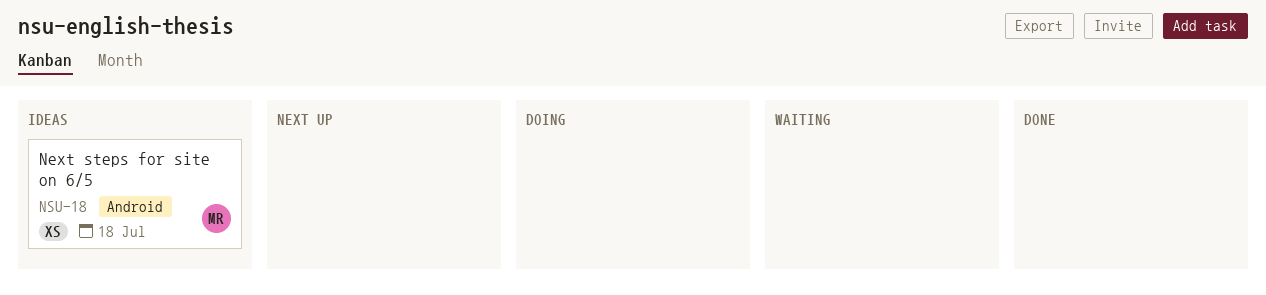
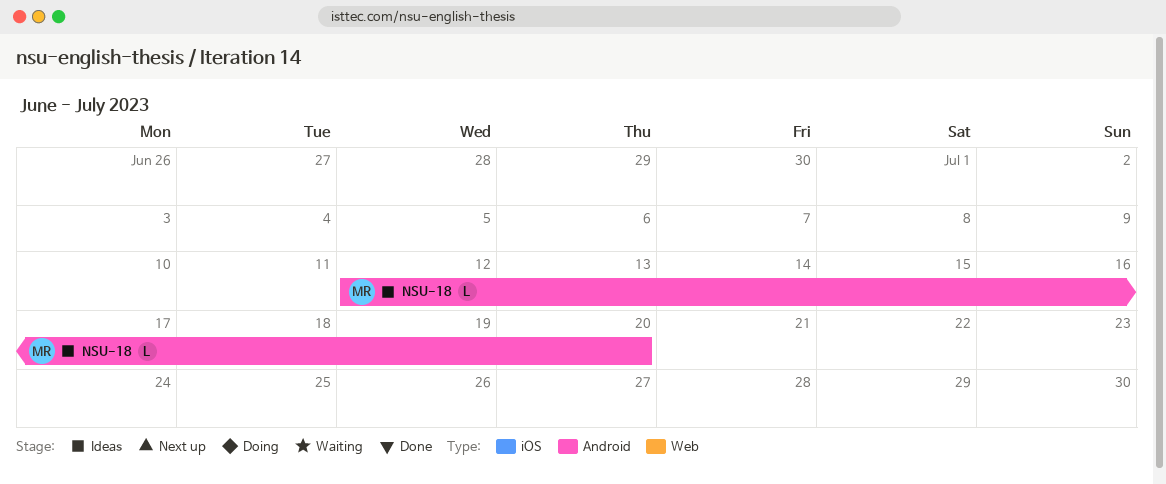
NSU-18, estimate: XS -> L
NSU-18, due: Jul 18 -> Jul 20

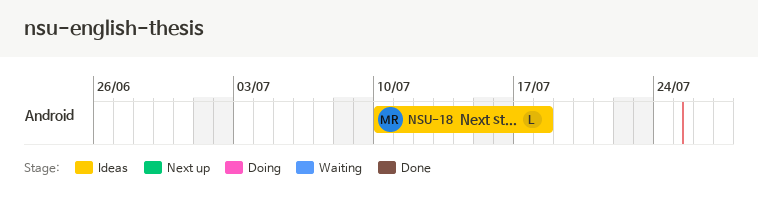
NSU-18, start: Jul 12 -> Jul 10
NSU-18, due: Jul 20 -> Jul 18

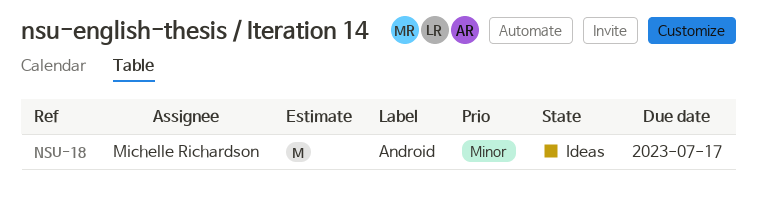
NSU-18, estimate: L -> M
NSU-18, due: Jul 18 -> Jul 17

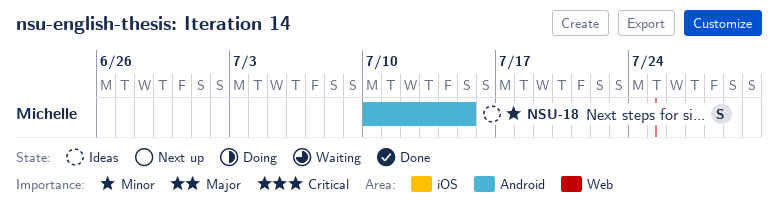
NSU-18, estimate: M -> S
NSU-18, due: Jul 17 -> Jul 15

